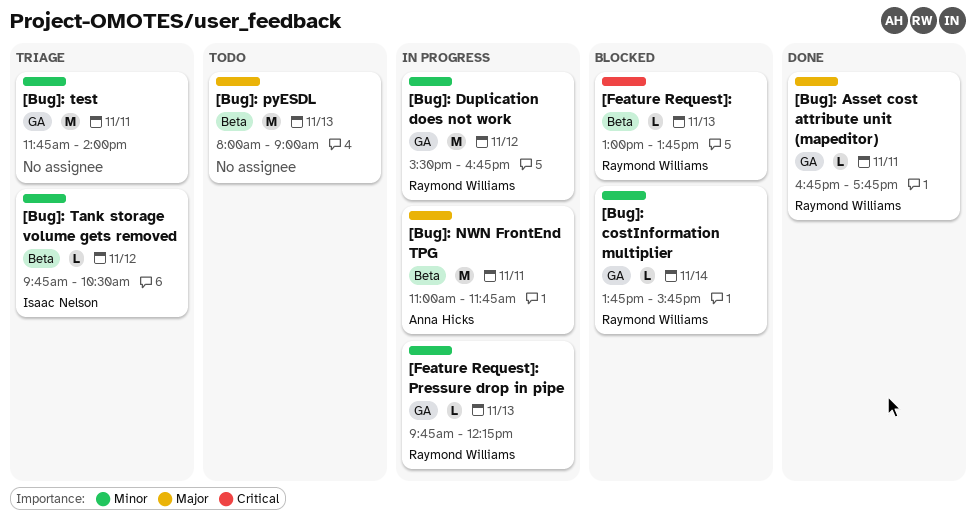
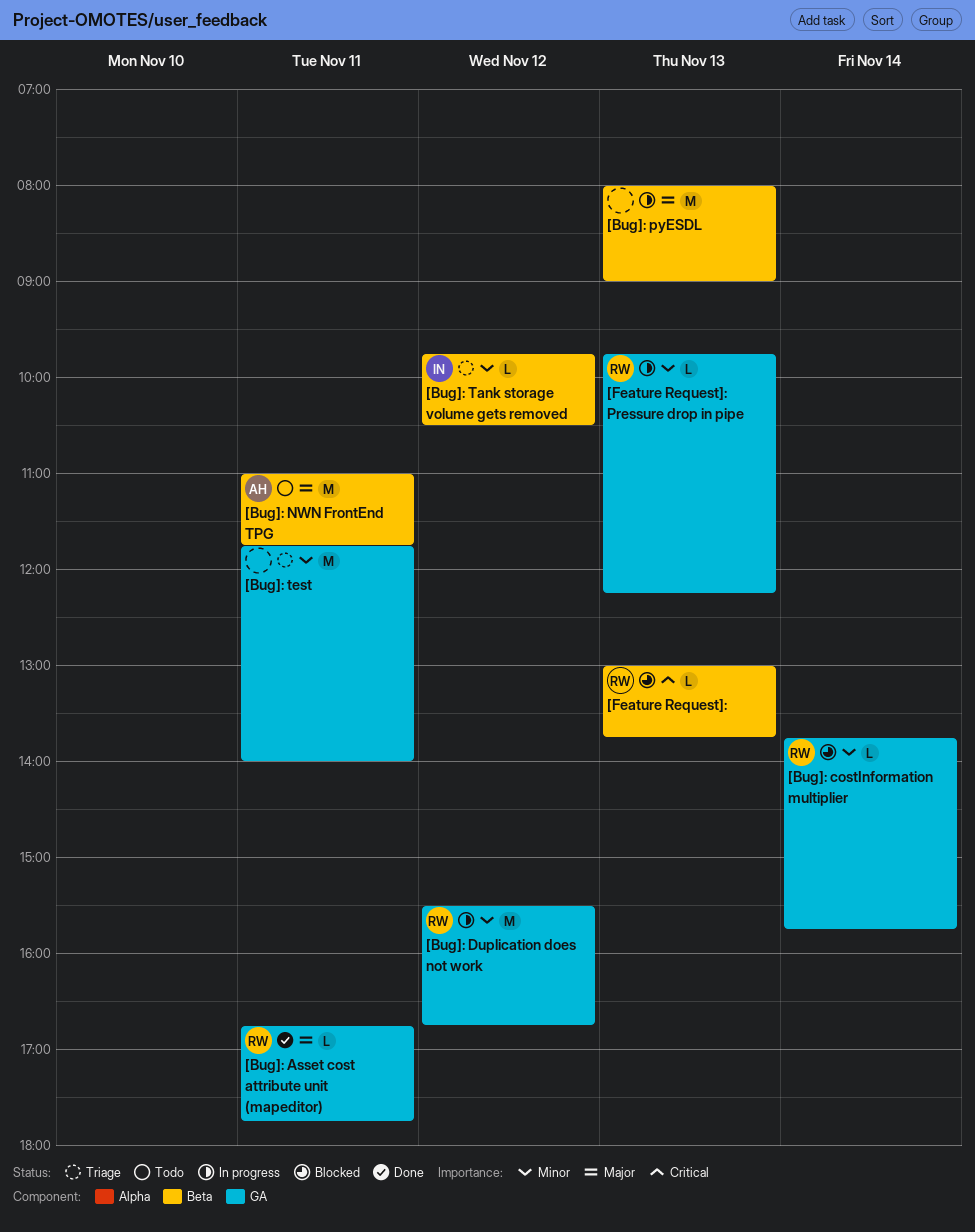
[Bug]: NWN FrontEnd TPG, status: In progress -> Todo
[Bug]: pyESDL, status: Todo -> In progress

